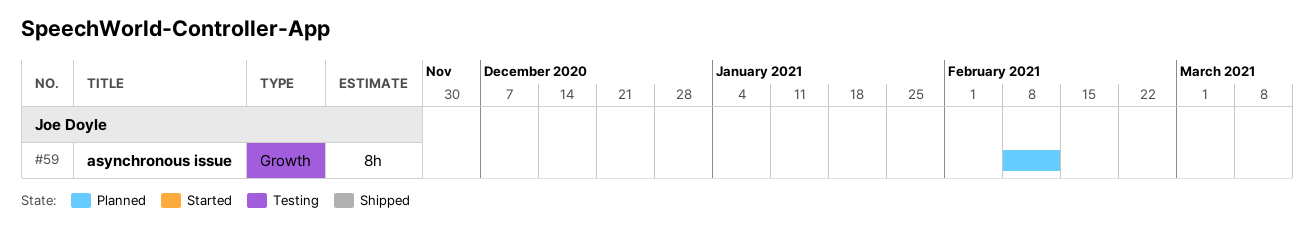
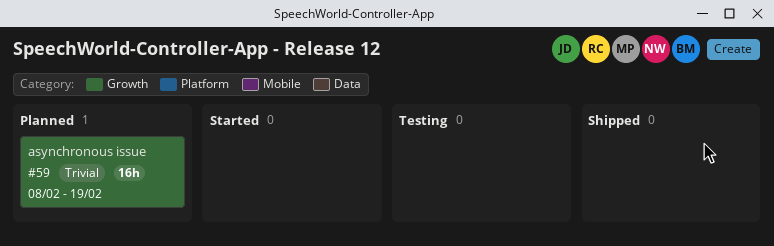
#59, estimate: 8h -> 16h
#59, due: Feb 12 -> Feb 19

